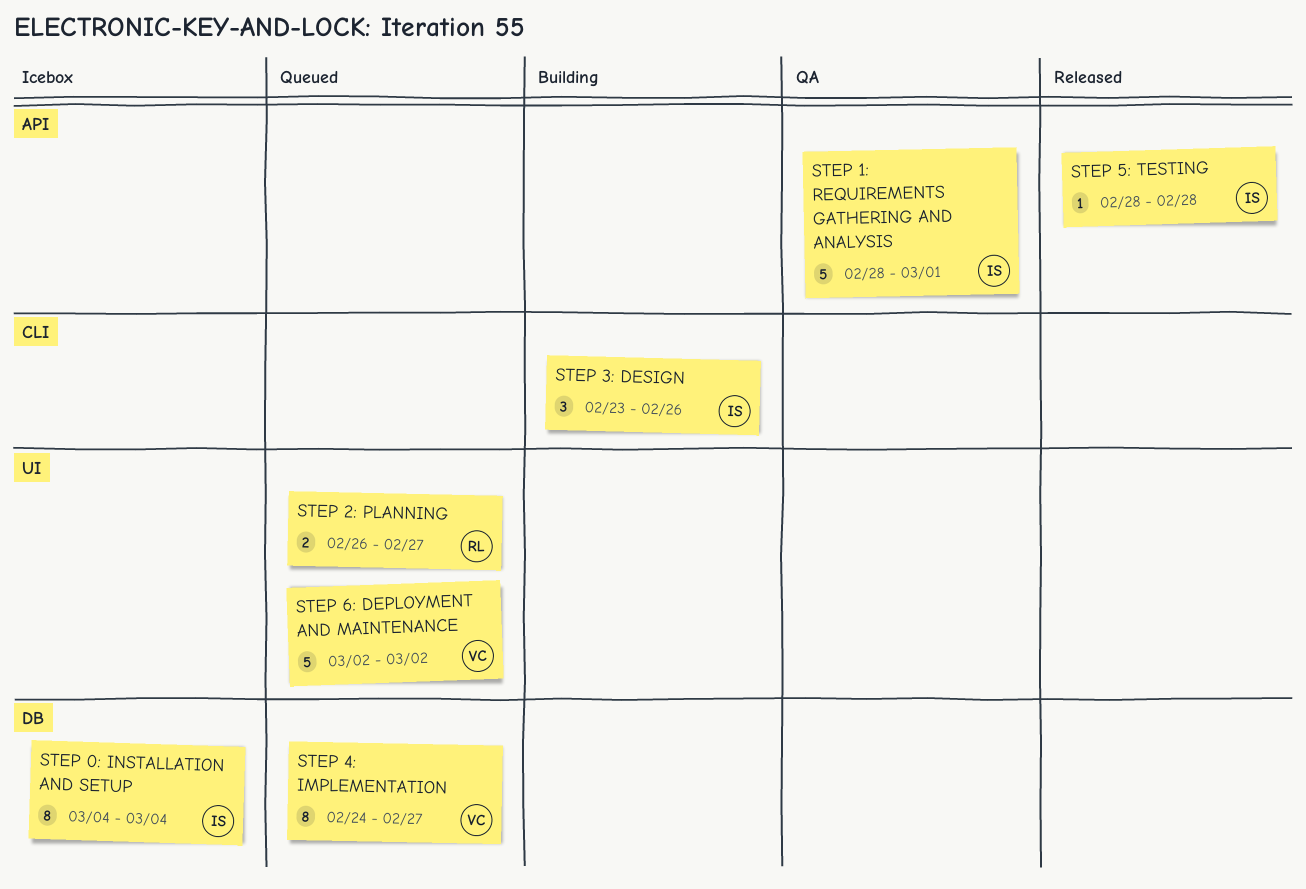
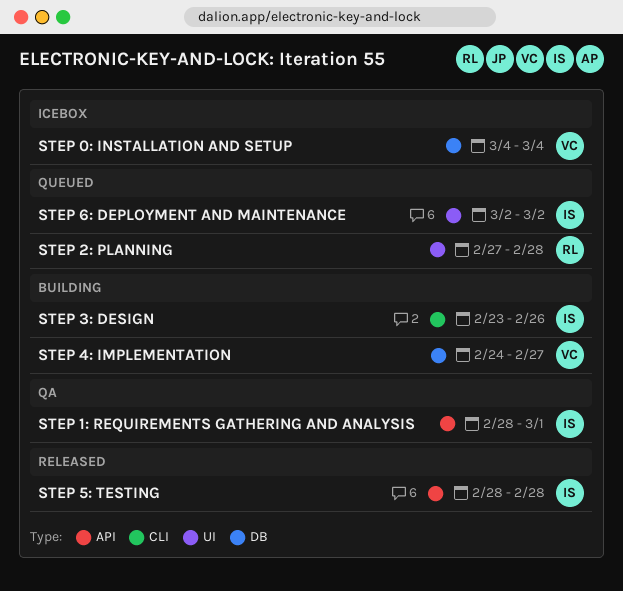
STEP 0: INSTALLATION AND SETUP, owner: IS -> VC
STEP 2: PLANNING, start: Feb 26 -> Feb 27
STEP 2: PLANNING, due: Feb 27 -> Feb 28
STEP 4: IMPLEMENTATION, status: Queued -> Building
STEP 6: DEPLOYMENT AND MAINTENANCE, owner: VC -> IS

